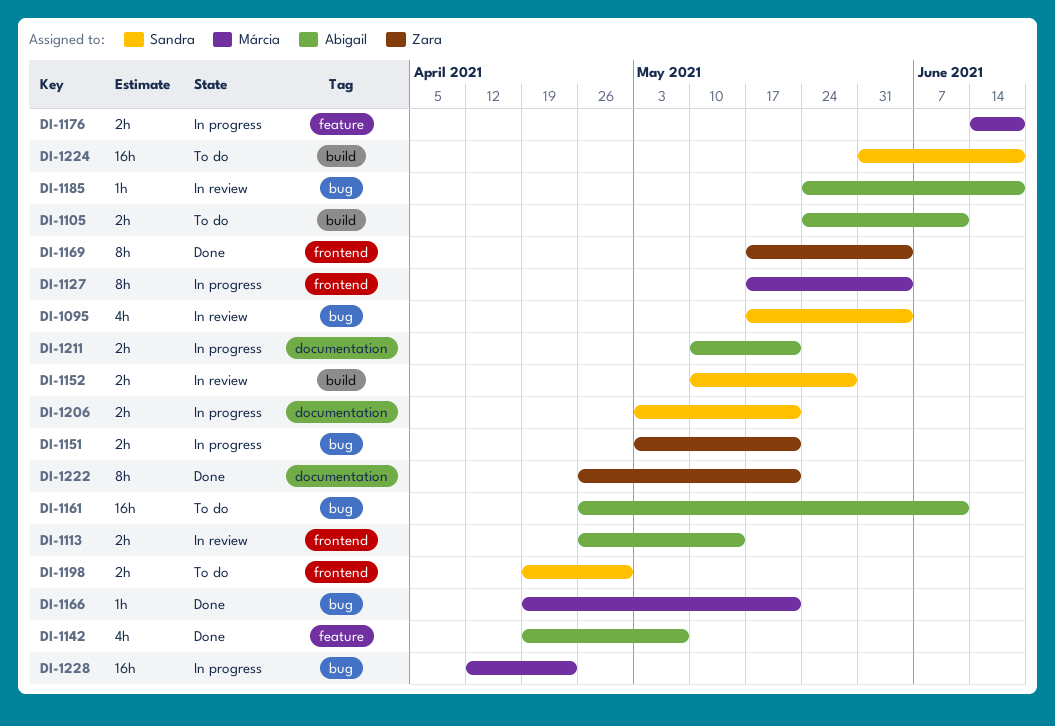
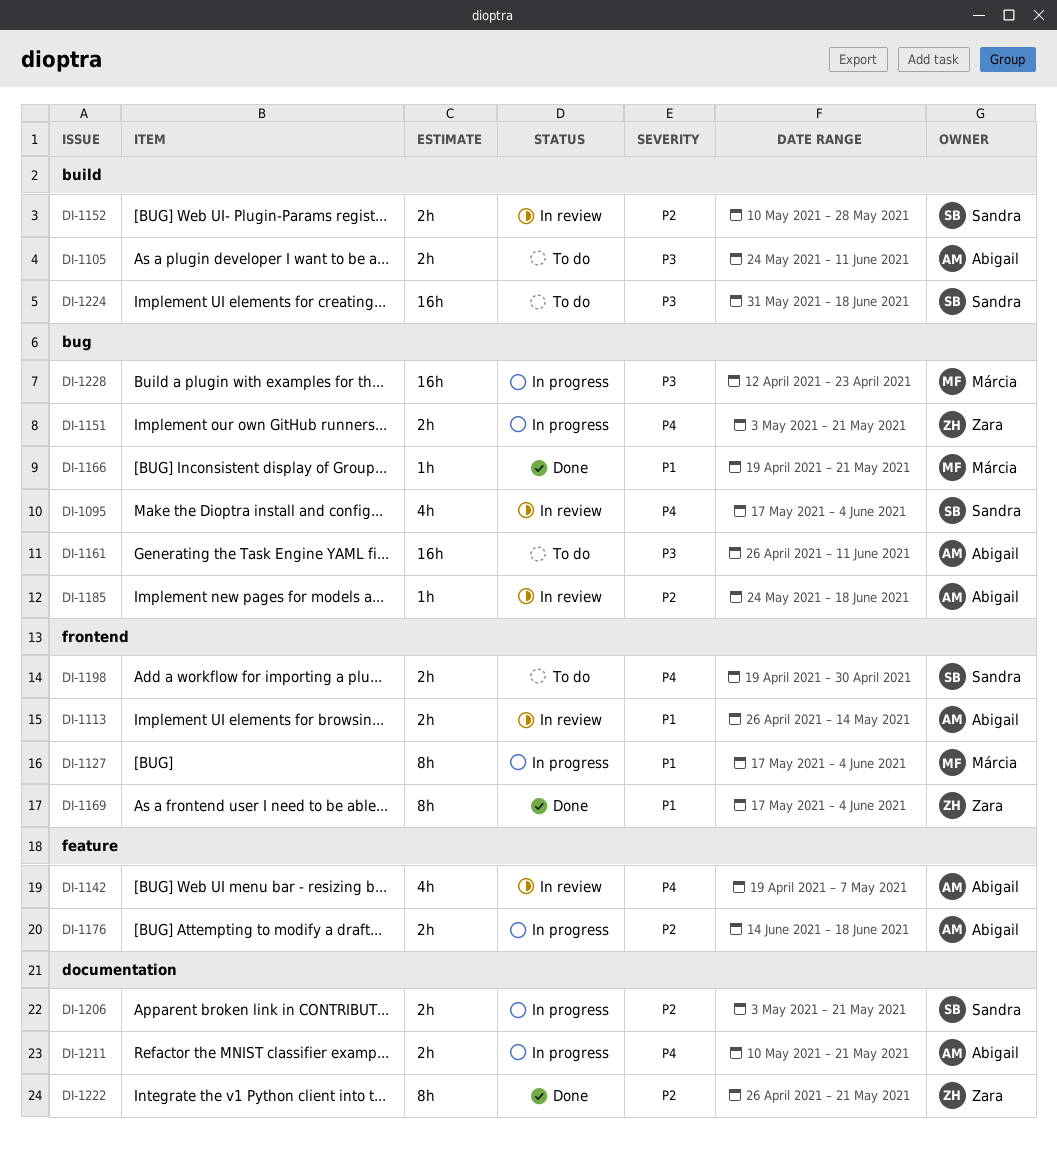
DI-1142, status: Done -> In review
DI-1176, owner: Márcia -> Abigail

